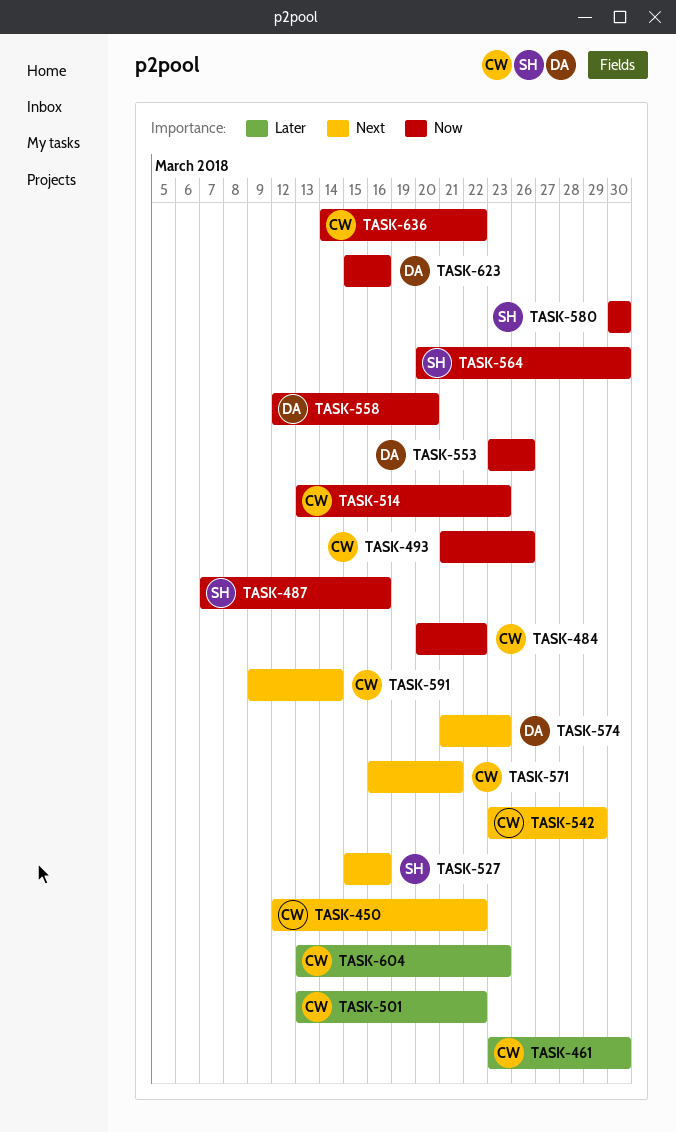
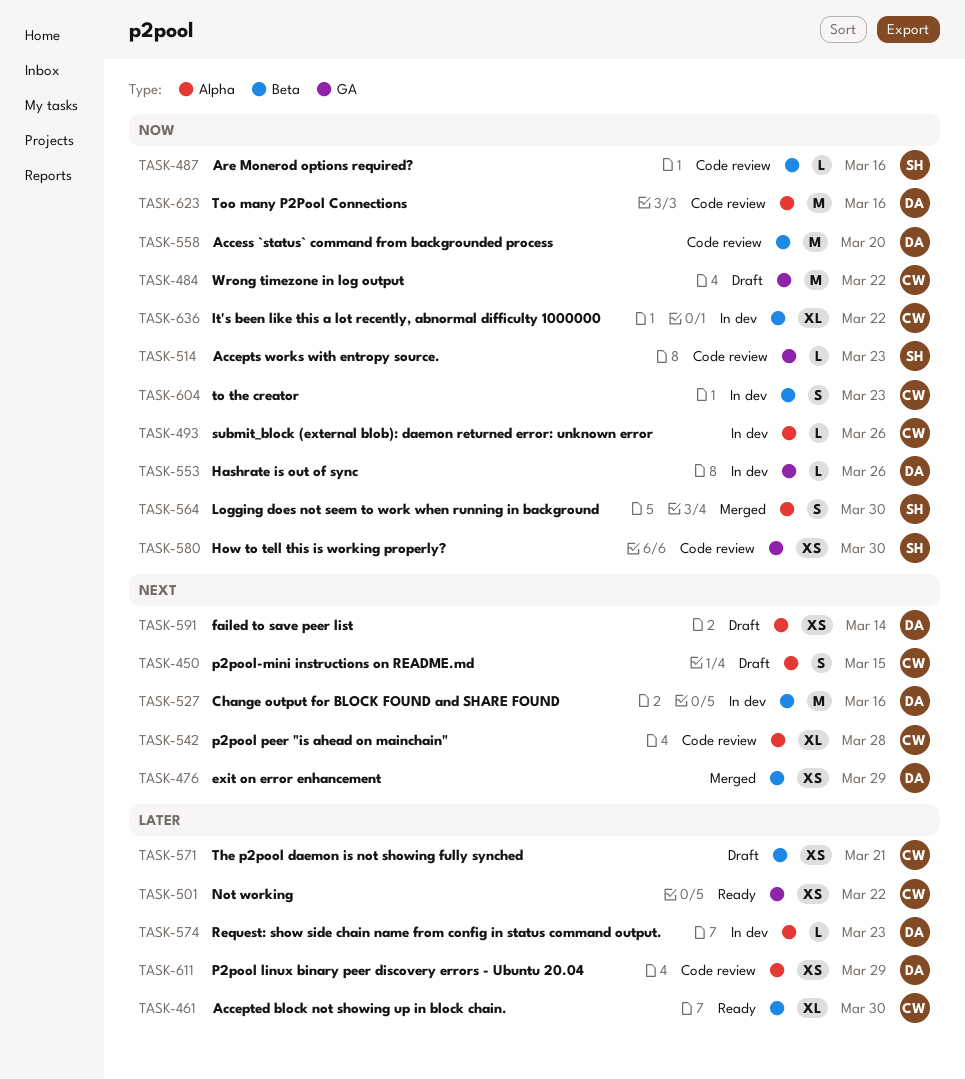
TASK-450, due: Mar 22 -> Mar 15
TASK-476: none -> present
TASK-514, owner: CW -> SH
TASK-527, owner: SH -> DA
TASK-542, due: Mar 29 -> Mar 28
TASK-571, priority: Next -> Later
TASK-574, priority: Next -> Later
TASK-591, owner: CW -> DA
TASK-604, priority: Later -> Now
TASK-611: none -> present

